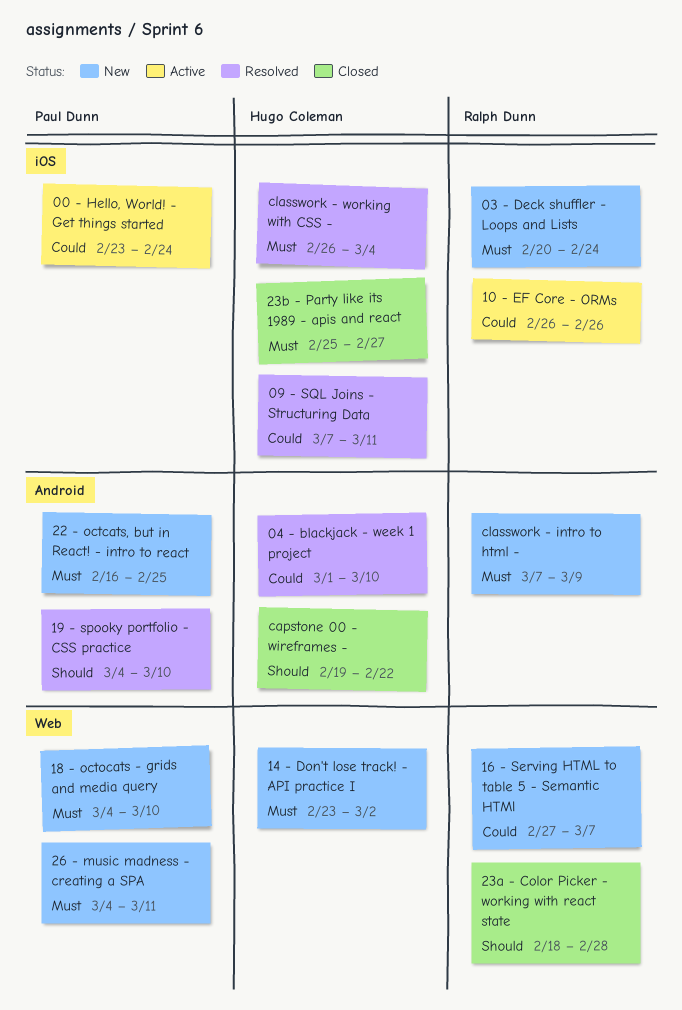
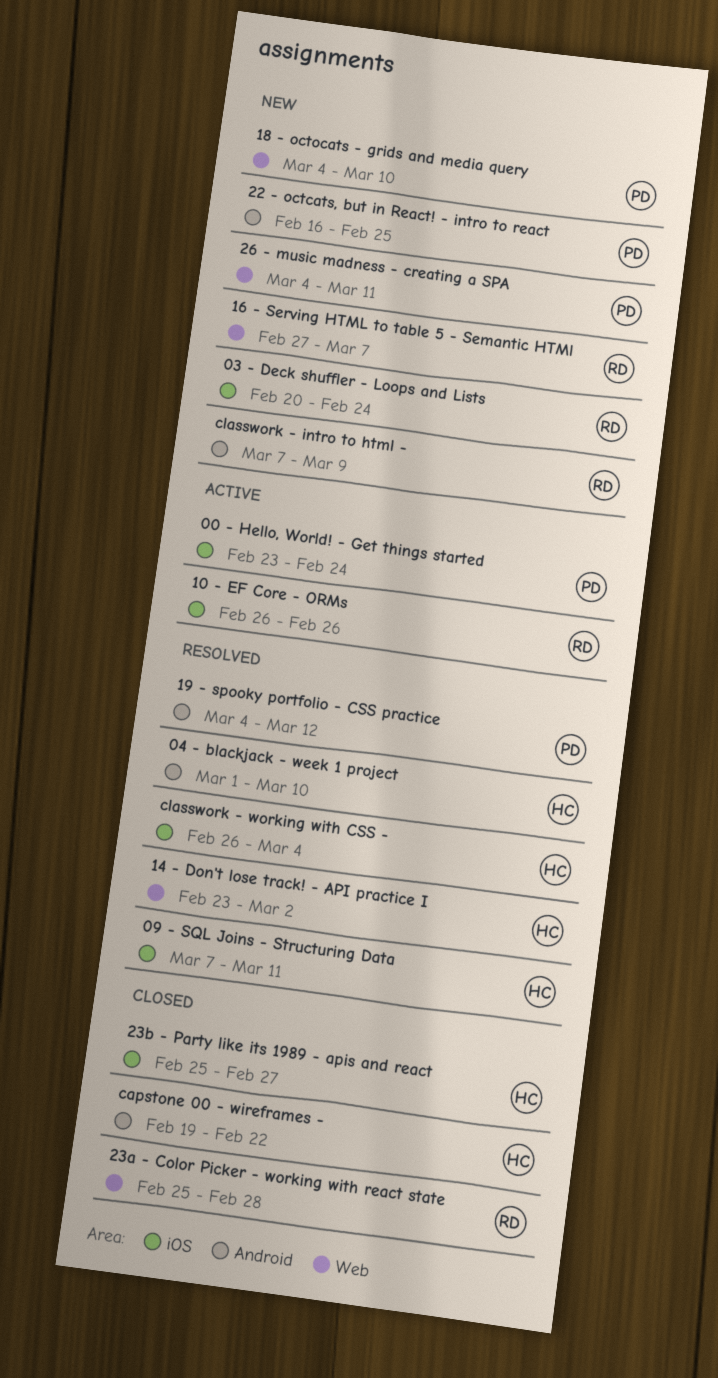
14 - Don't lose track! - API practice I, status: New -> Resolved
19 - spooky portfolio - CSS practice, due: Mar 10 -> Mar 12
23a - Color Picker - working with react state, start: Feb 18 -> Feb 25

